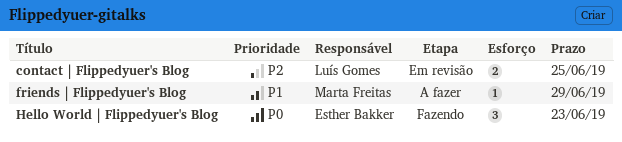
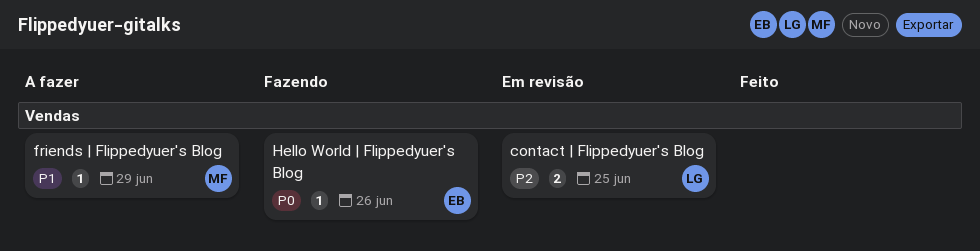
Hello World | Flippedyuer's Blog, estimate: 3 -> 1
Hello World | Flippedyuer's Blog, due: Jun 23 -> Jun 26

